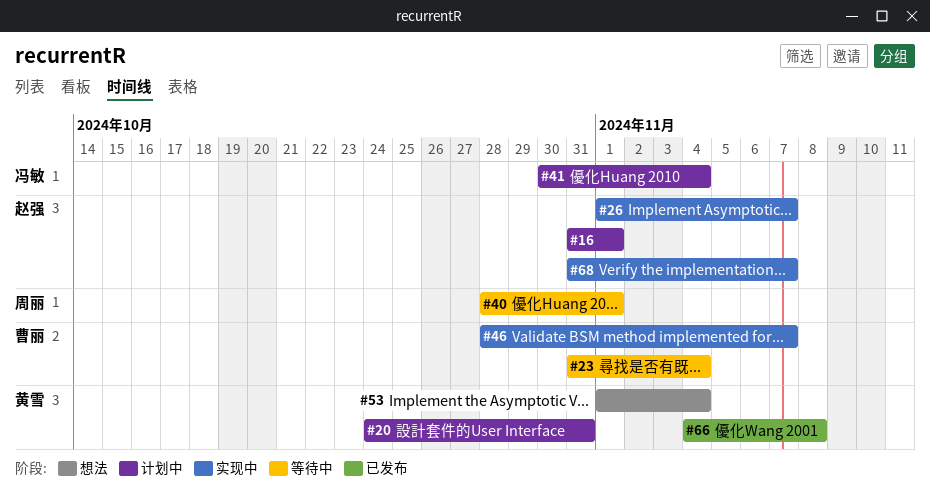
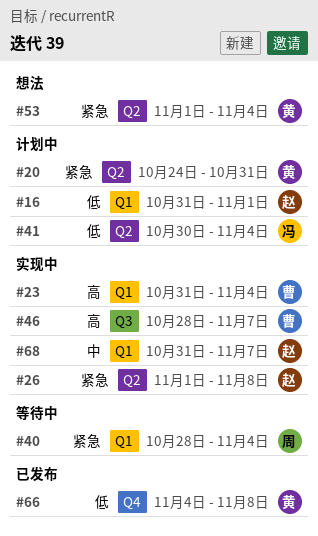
#23, status: 等待中 -> 实现中
#26, due: Nov 7 -> Nov 8
#40, due: Nov 1 -> Nov 4

